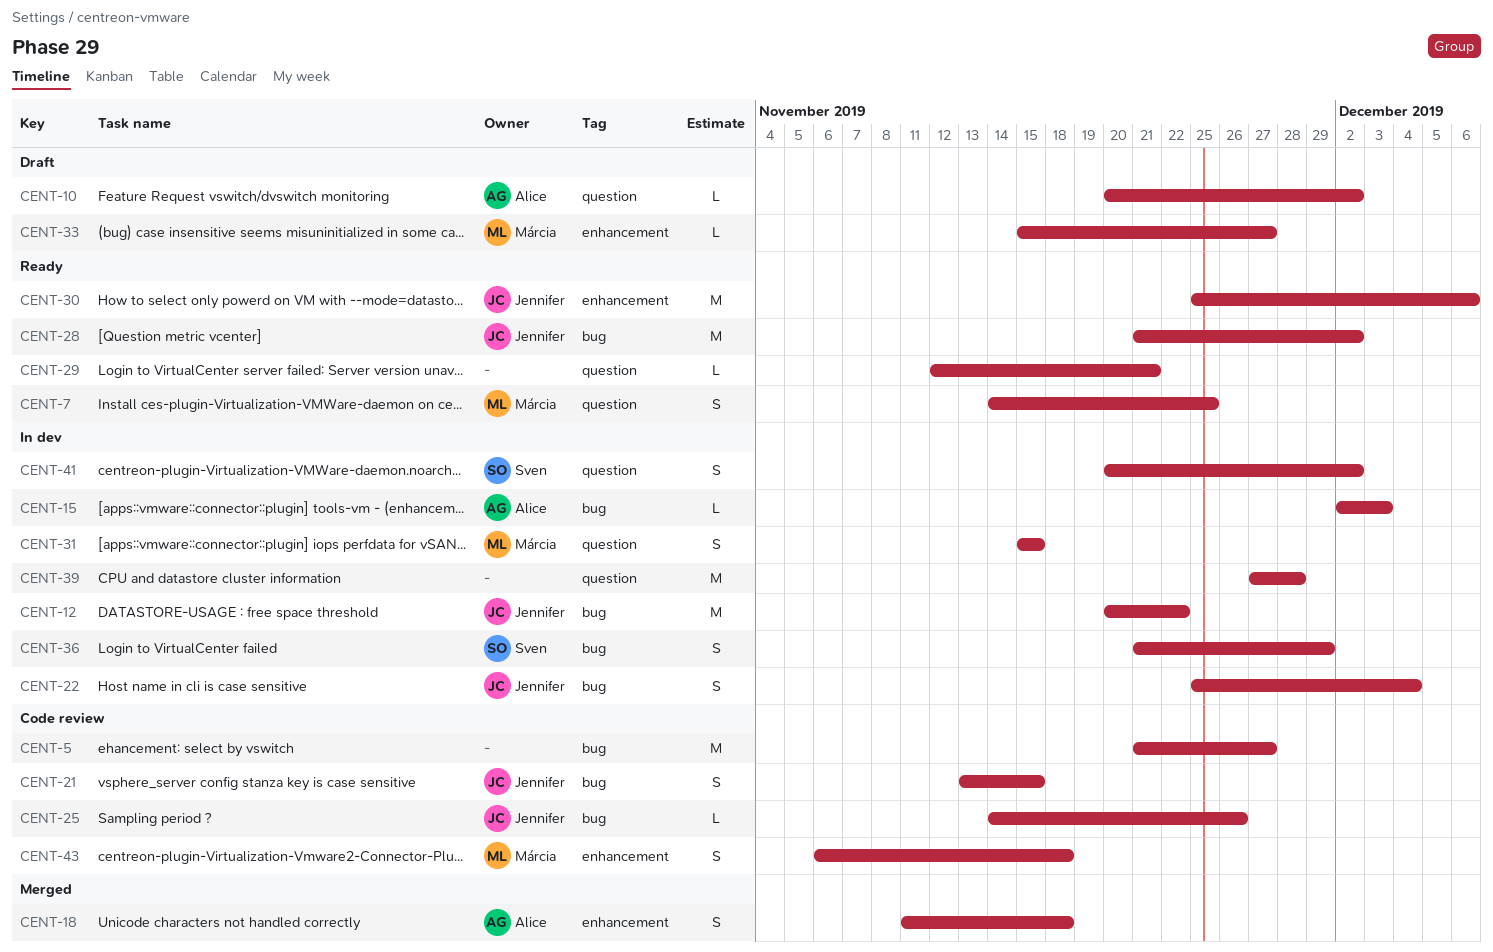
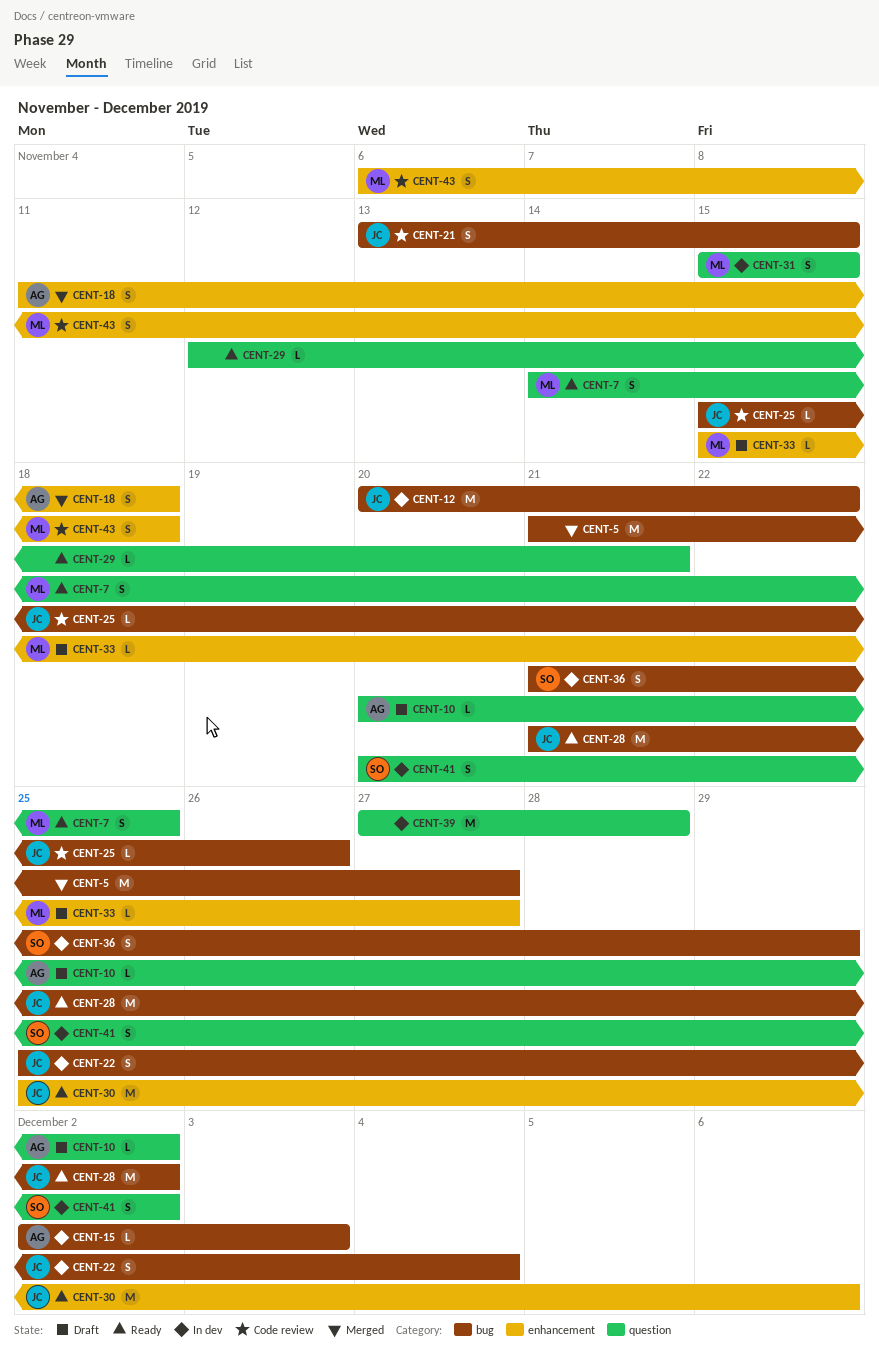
CENT-5, status: Code review -> Merged
CENT-25, start: Nov 14 -> Nov 15

